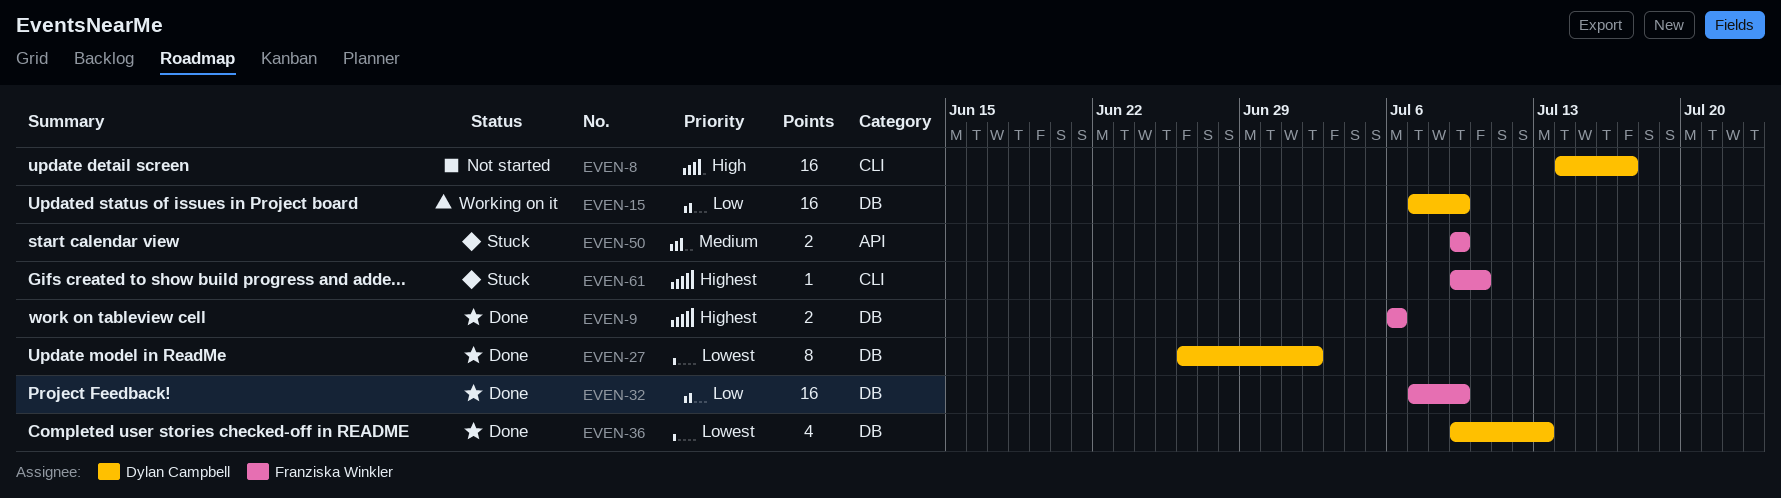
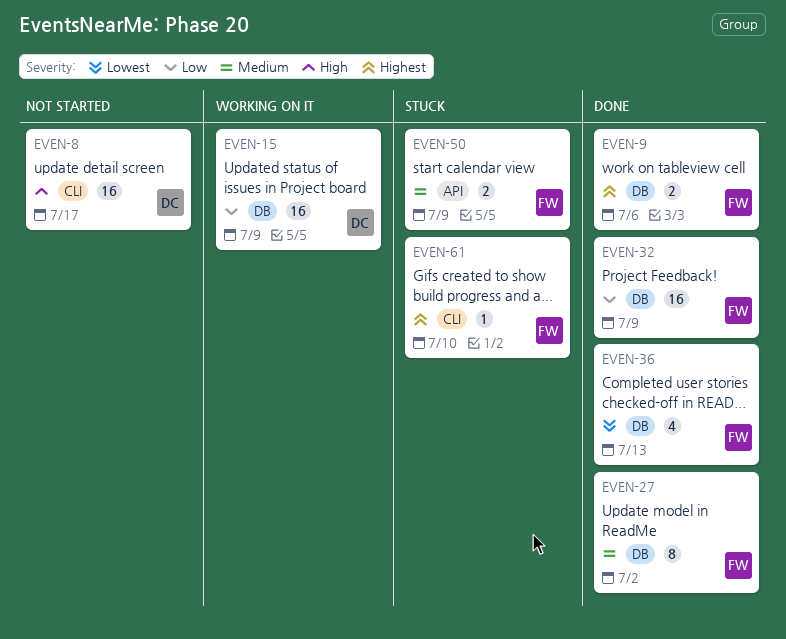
EVEN-27, owner: Dylan Campbell -> Franziska Winkler
EVEN-27, priority: Lowest -> Medium
EVEN-36, owner: Dylan Campbell -> Franziska Winkler

